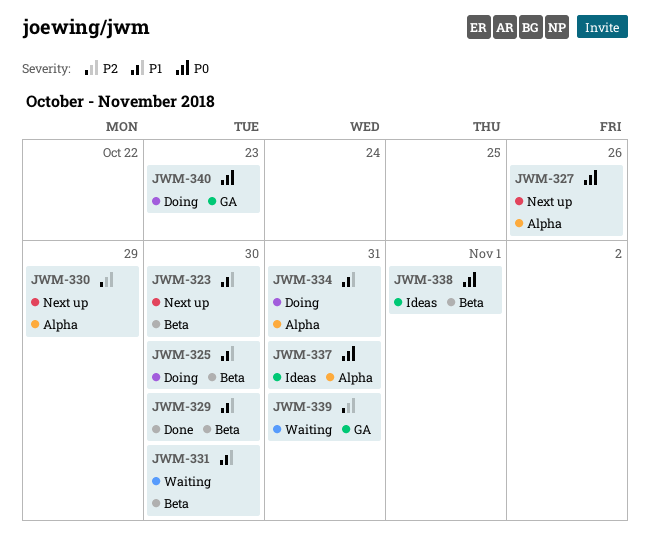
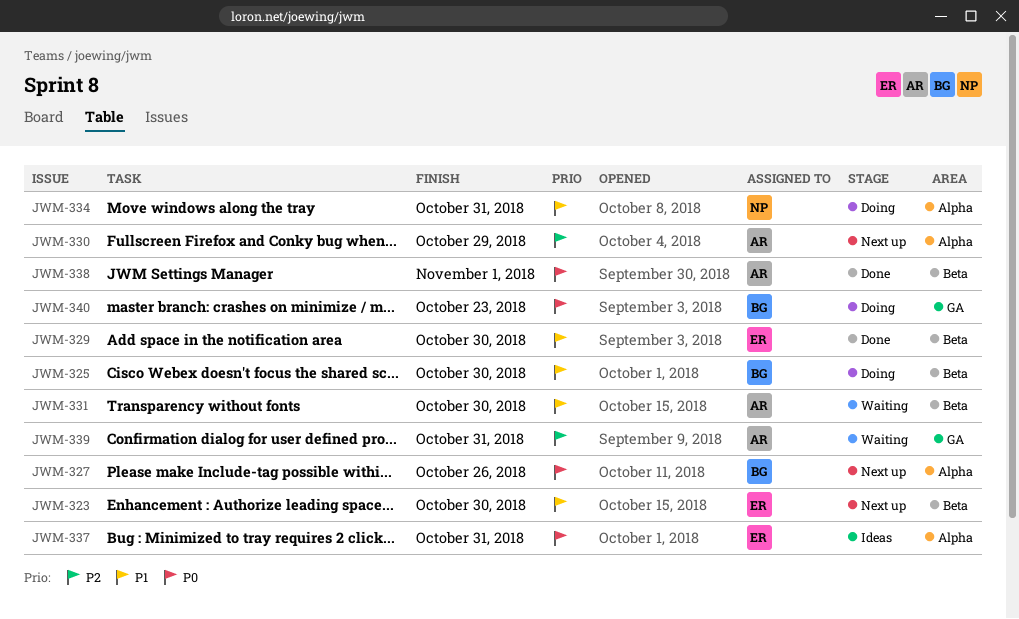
JWM-338, status: Ideas -> Done

